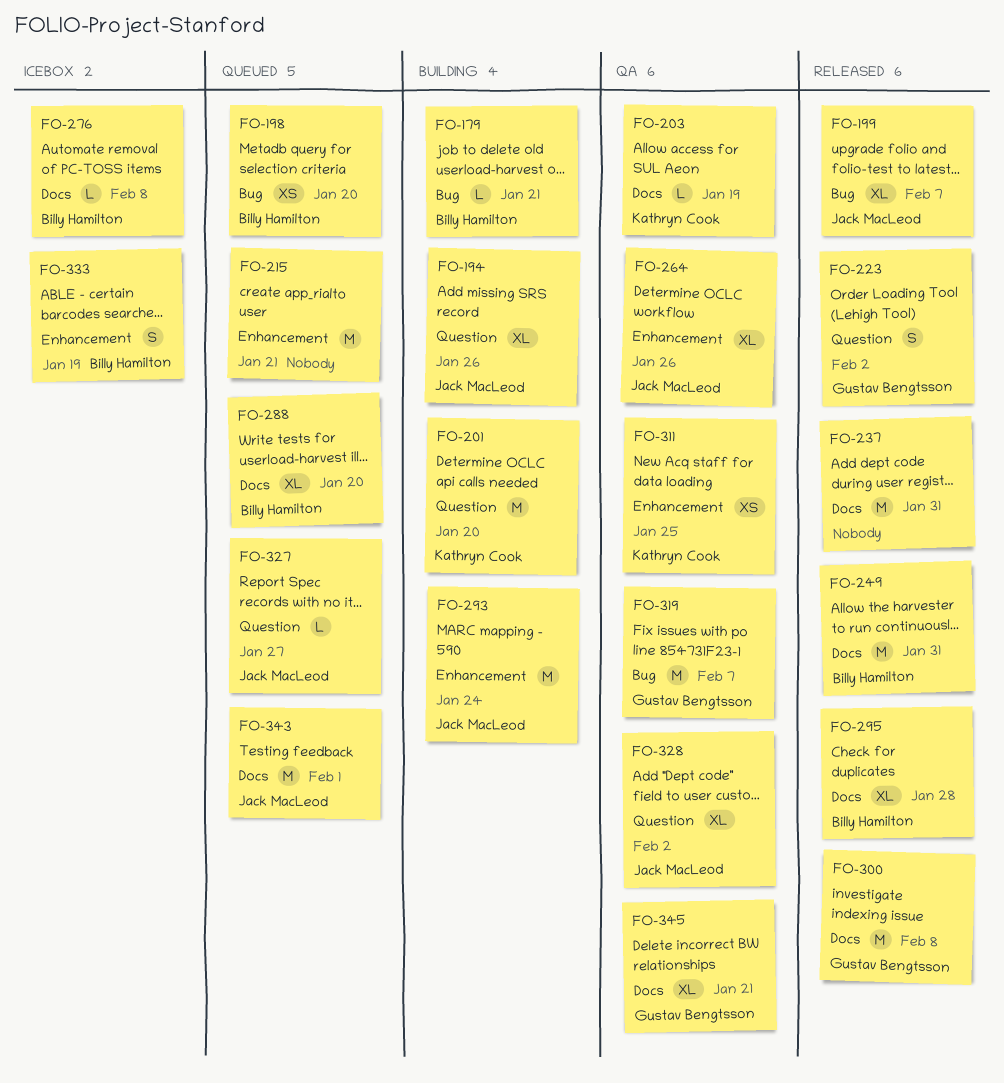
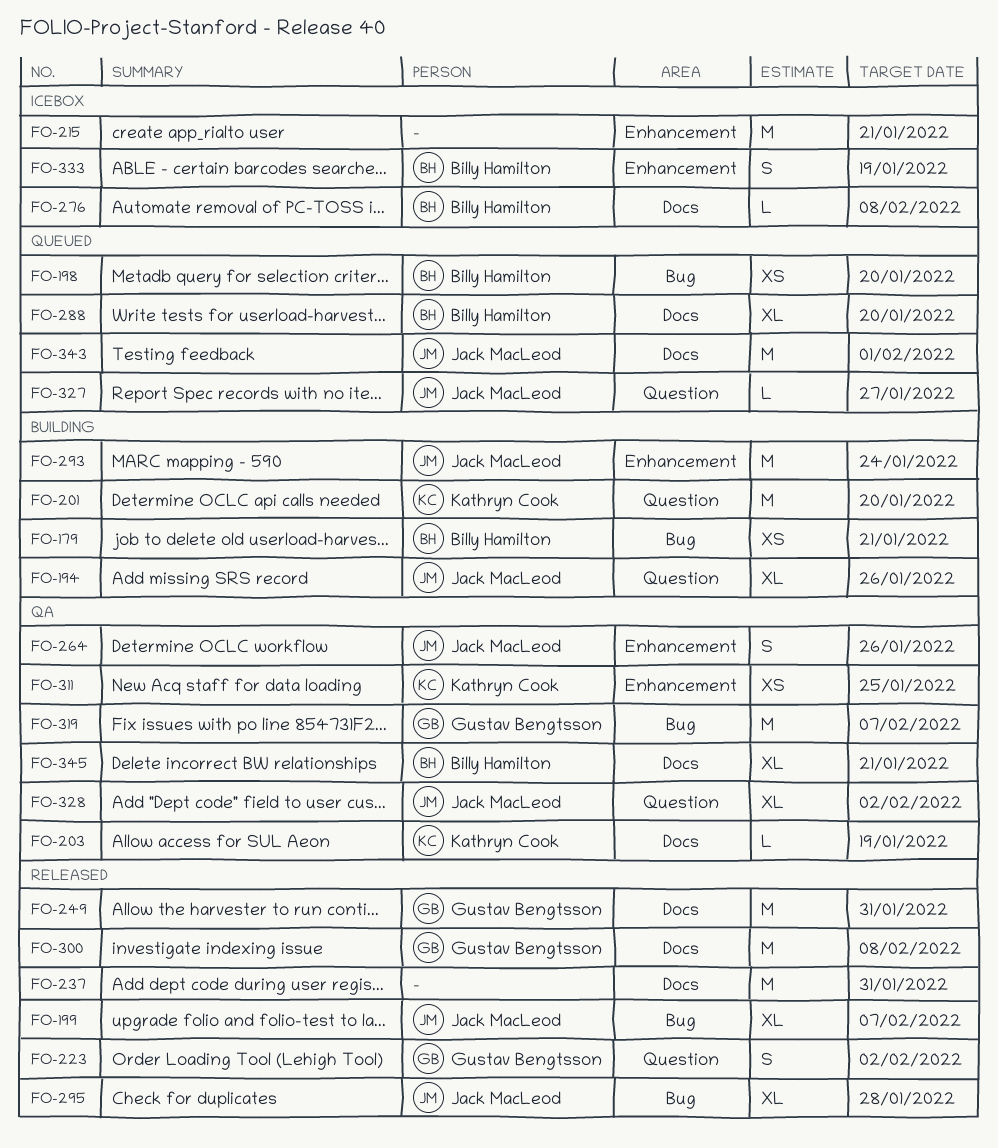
FO-179, estimate: L -> XS
FO-215, status: Queued -> Icebox
FO-249, owner: Billy Hamilton -> Gustav Bengtsson
FO-264, estimate: XL -> S
FO-295, owner: Billy Hamilton -> Jack MacLeod
FO-295, label: Docs -> Bug
FO-345, owner: Gustav Bengtsson -> Billy Hamilton

